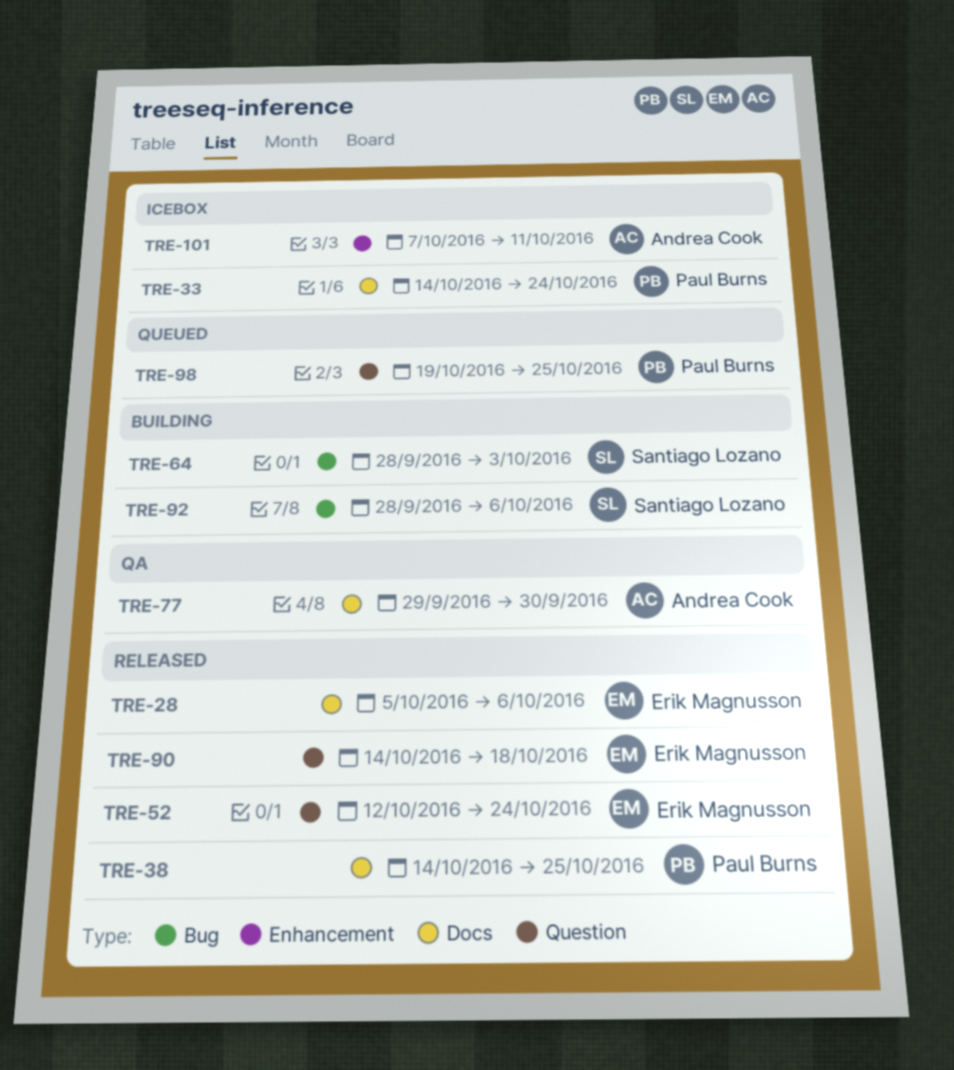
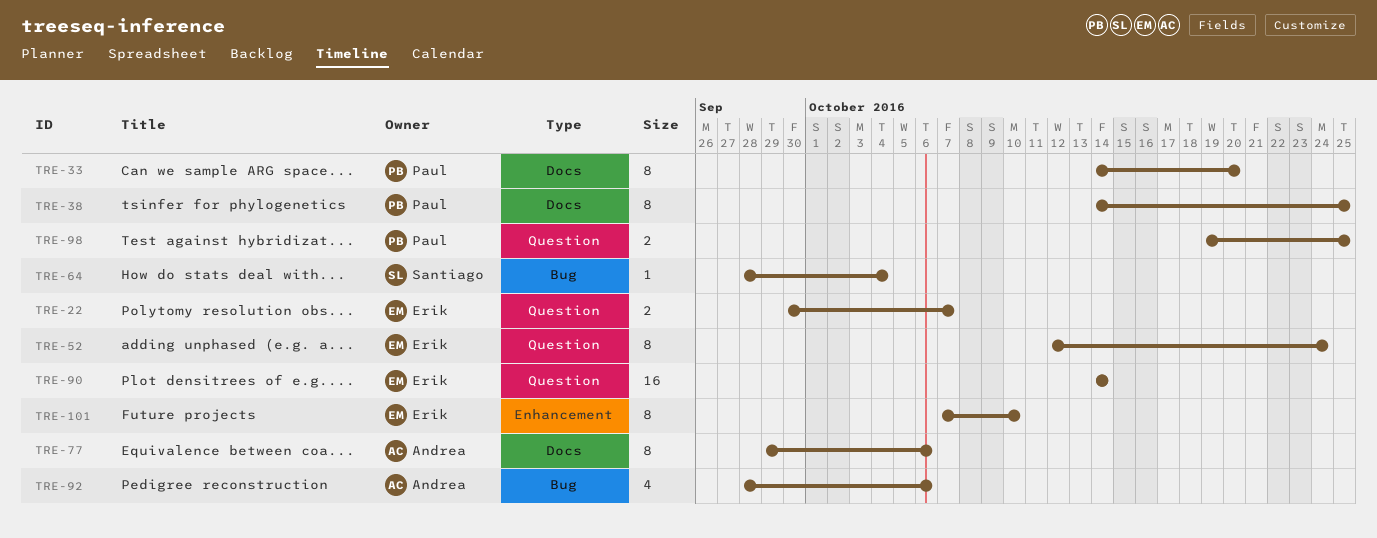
TRE-22: none -> present
TRE-28: present -> none
TRE-33, due: Oct 24 -> Oct 20
TRE-64, due: Oct 3 -> Oct 4
TRE-77, due: Sep 30 -> Oct 6
TRE-90, due: Oct 18 -> Oct 14
TRE-92, owner: Santiago Lozano -> Andrea Cook
TRE-101, owner: Andrea Cook -> Erik Magnusson
TRE-101, due: Oct 11 -> Oct 10

